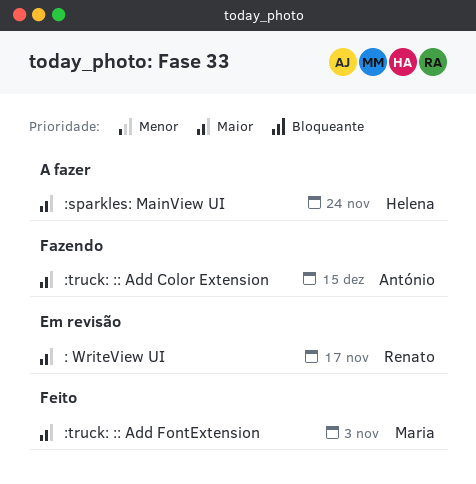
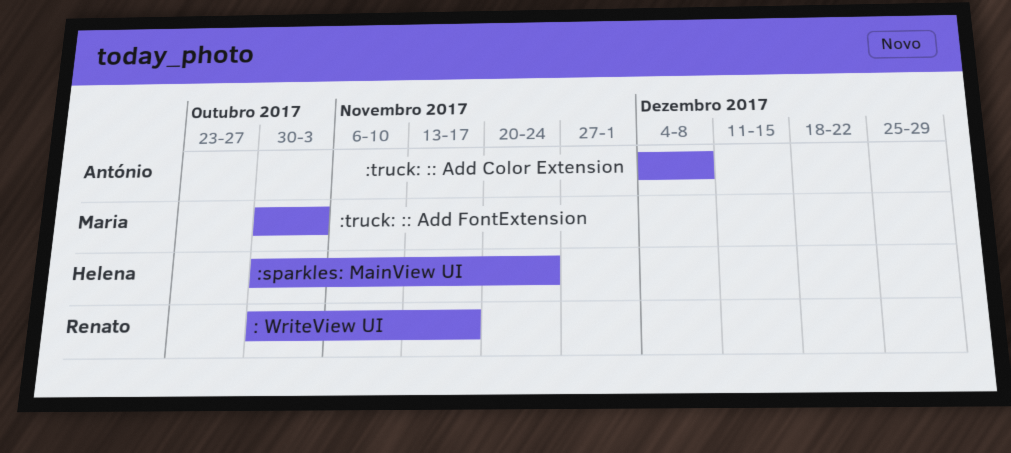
:truck: :: Add Color Extension, due: Dec 15 -> Dec 8

